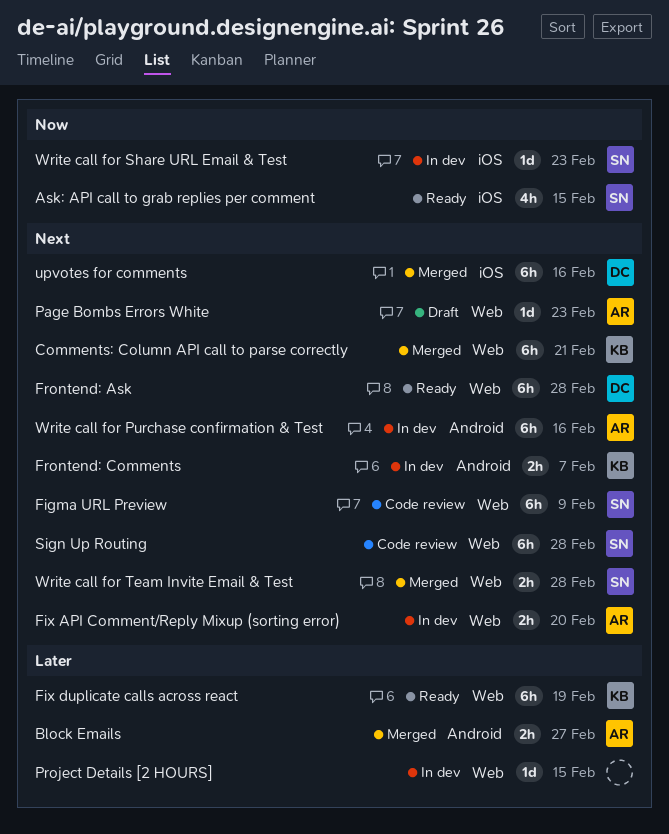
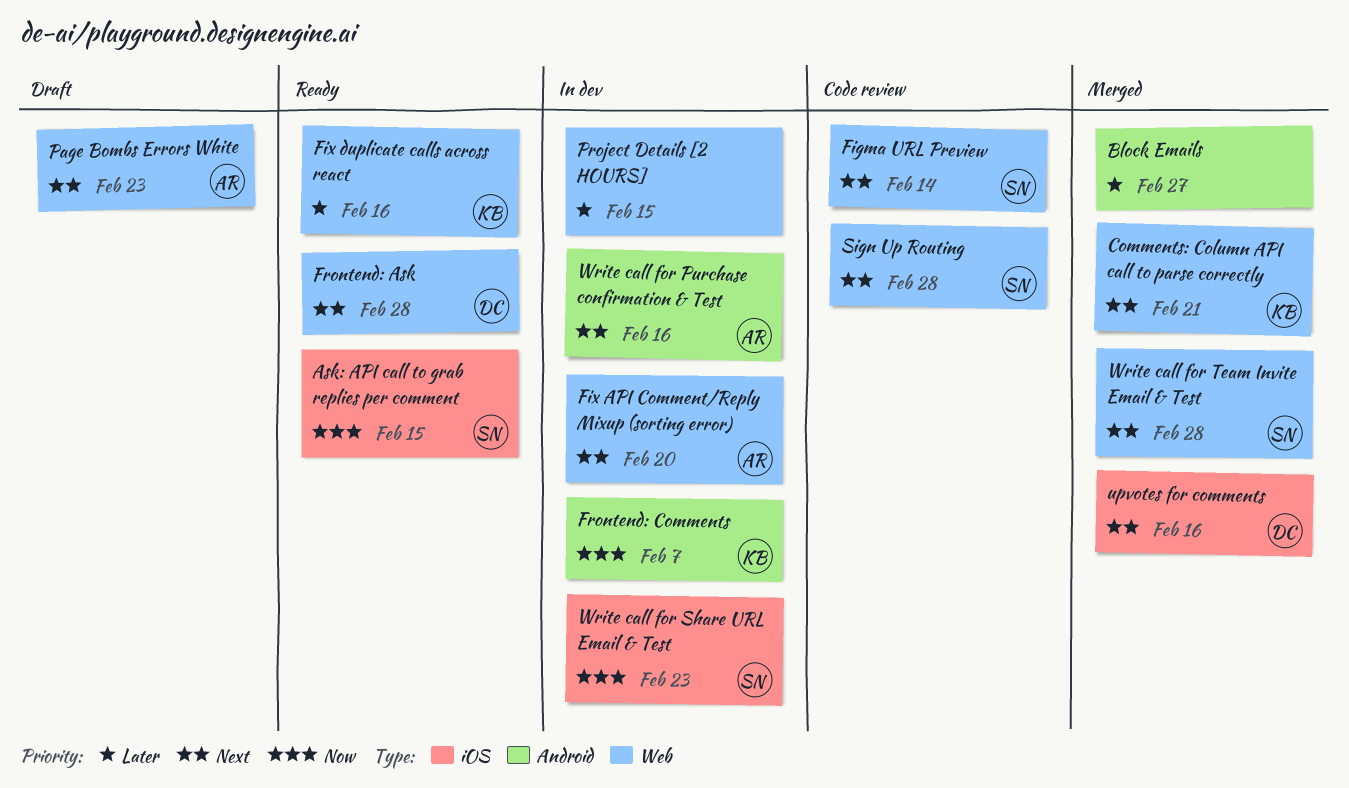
Block Emails, owner: AR -> none
Figma URL Preview, due: Feb 9 -> Feb 14
Fix duplicate calls across react, due: Feb 19 -> Feb 16
Frontend: Comments, priority: Next -> Now

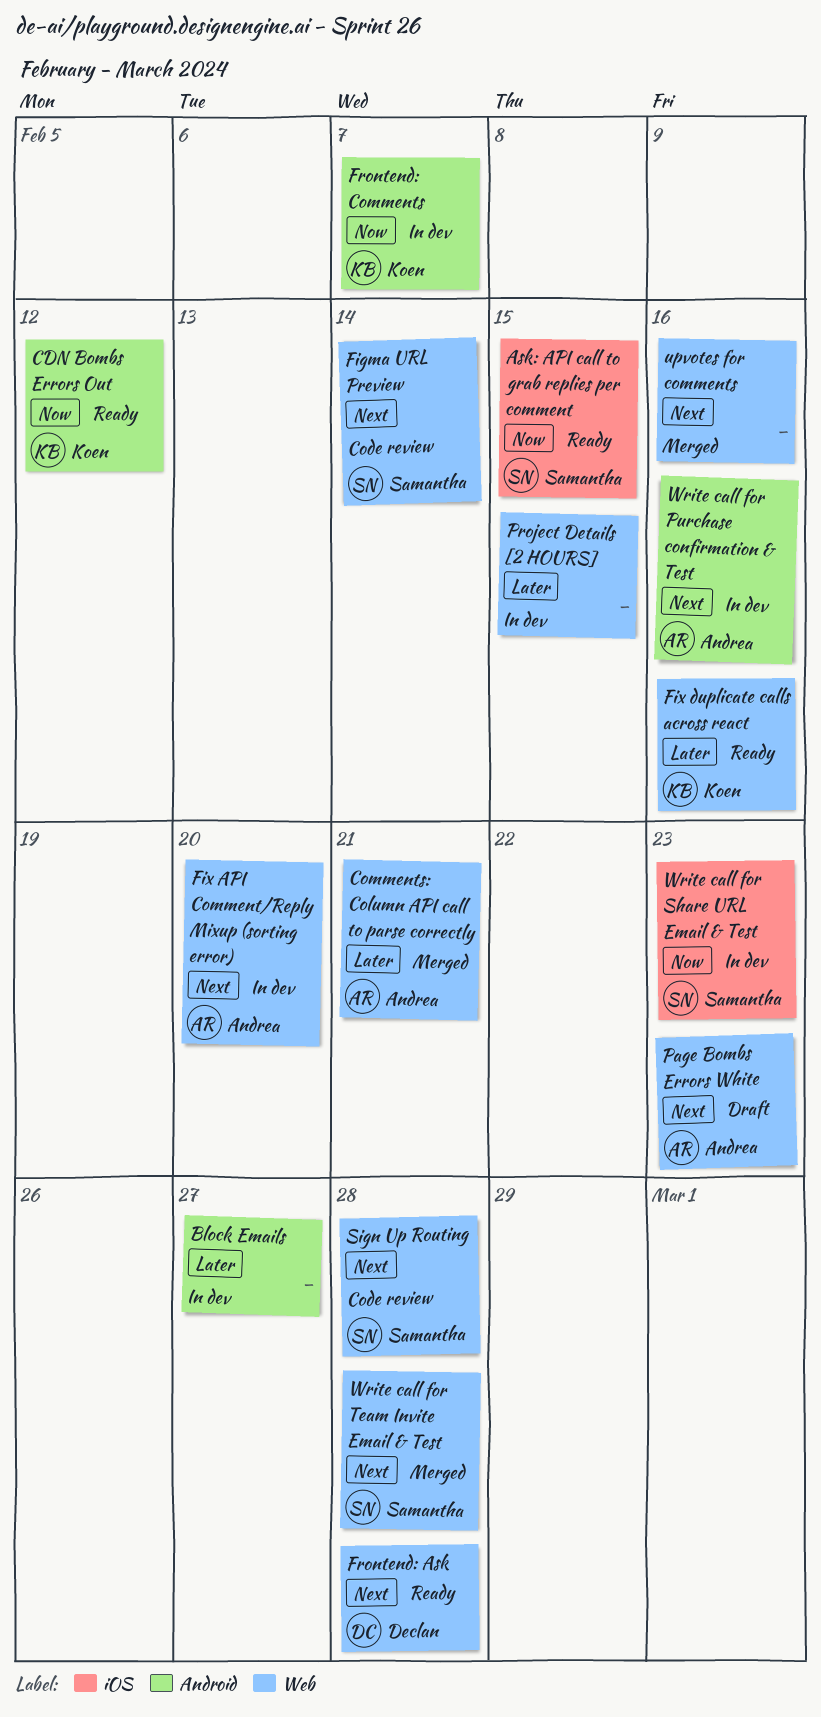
Block Emails, status: Merged -> In dev
CDN Bombs Errors Out: none -> present
Comments: Column API call to parse correctly, owner: Koen -> Andrea
Comments: Column API call to parse correctly, priority: Next -> Later
upvotes for comments, owner: Declan -> none
upvotes for comments, label: iOS -> Web

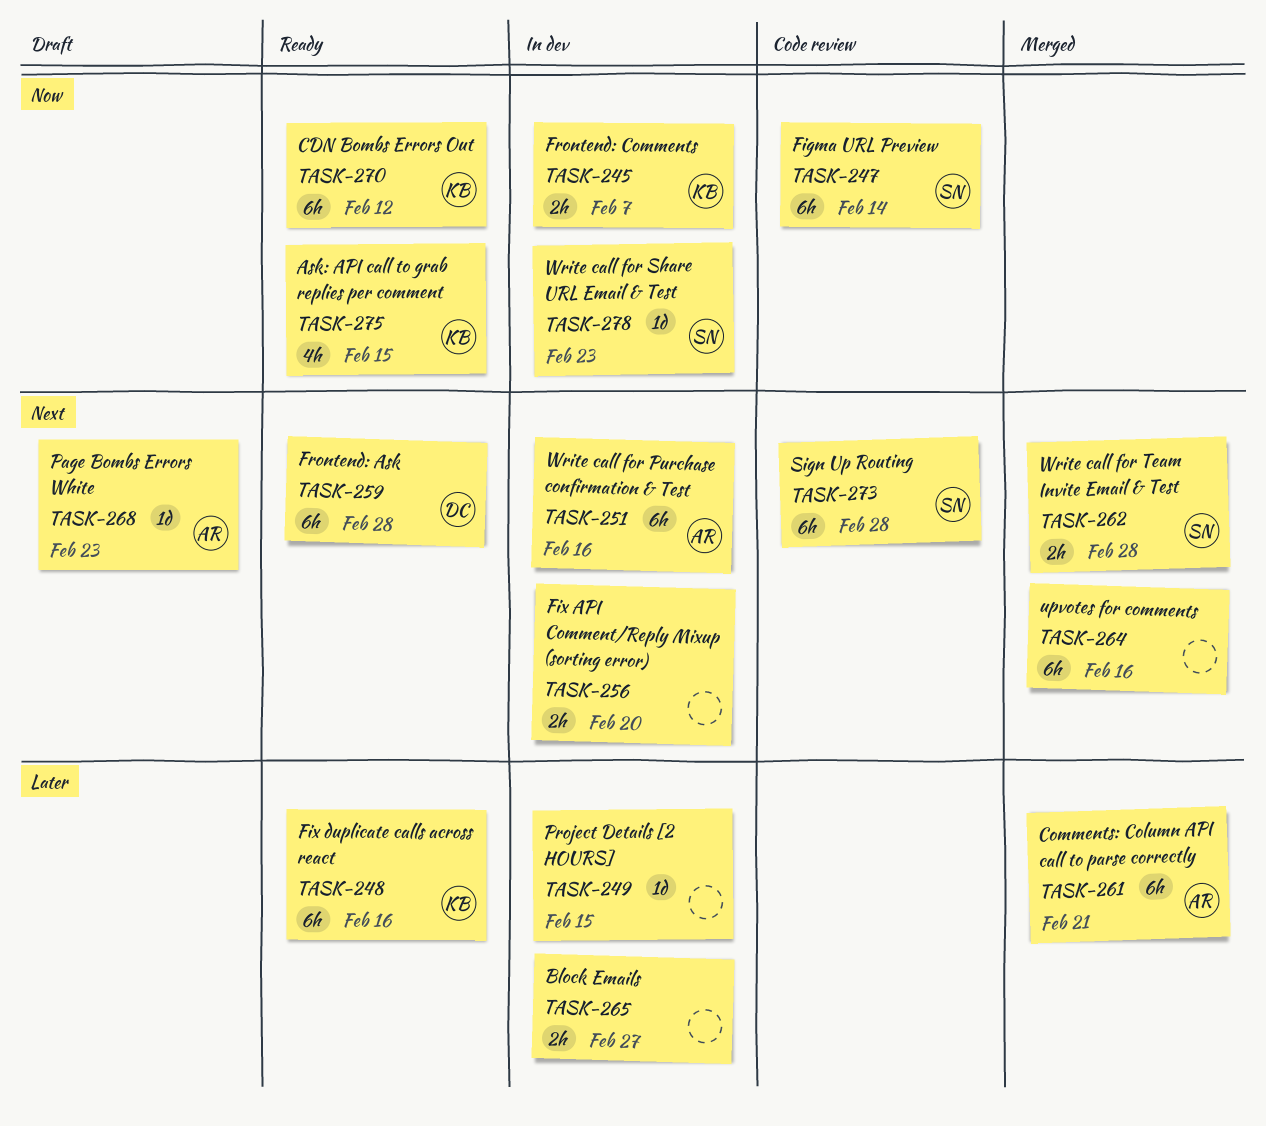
Ask: API call to grab replies per comment, owner: Samantha -> Koen
Figma URL Preview, priority: Next -> Now
Fix API Comment/Reply Mixup (sorting error), owner: Andrea -> none

